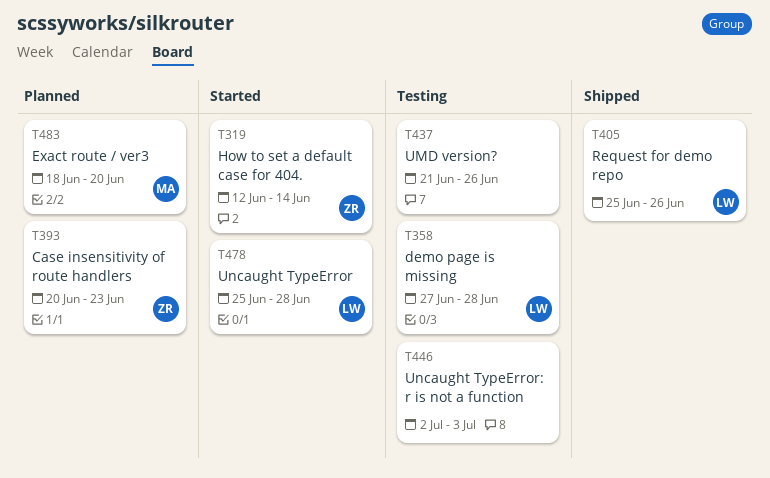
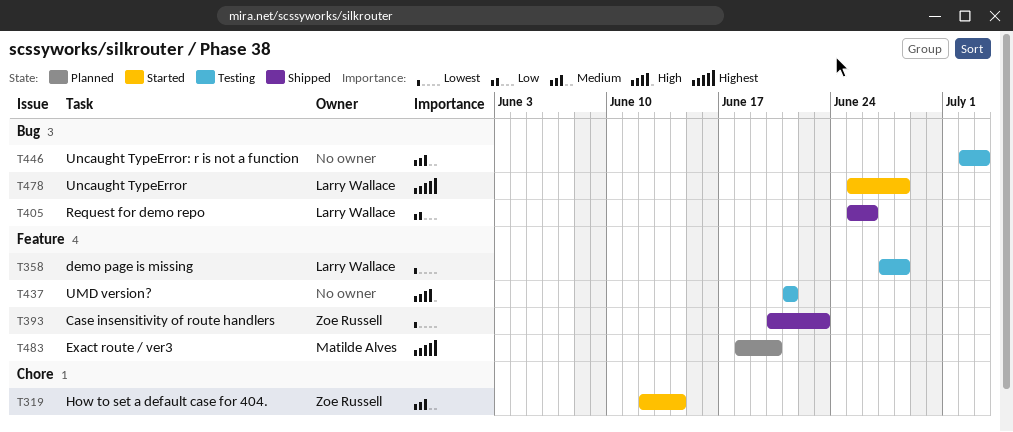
T393, status: Planned -> Shipped
T437, due: Jun 26 -> Jun 21

